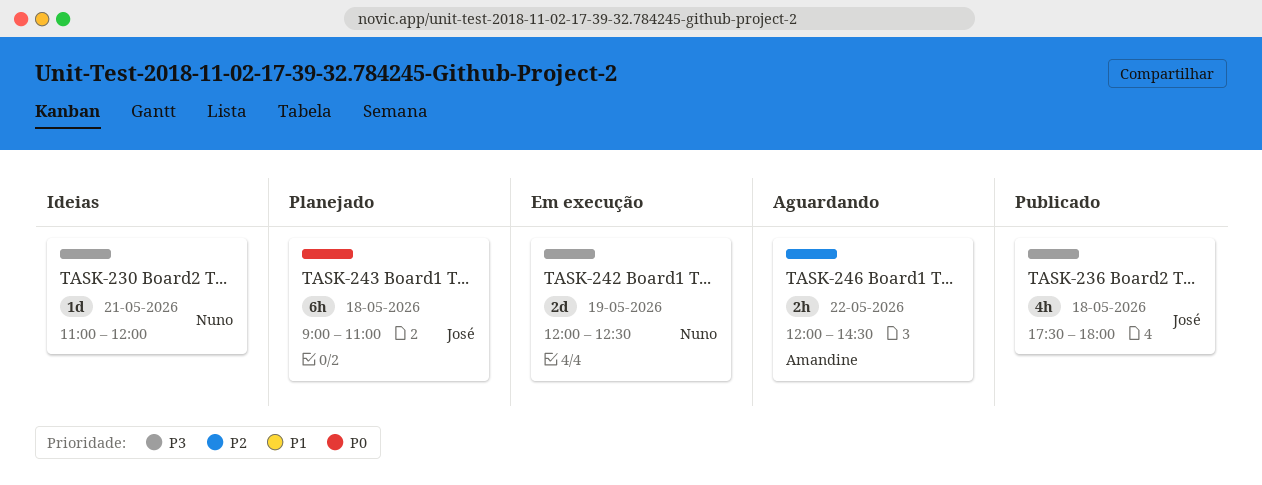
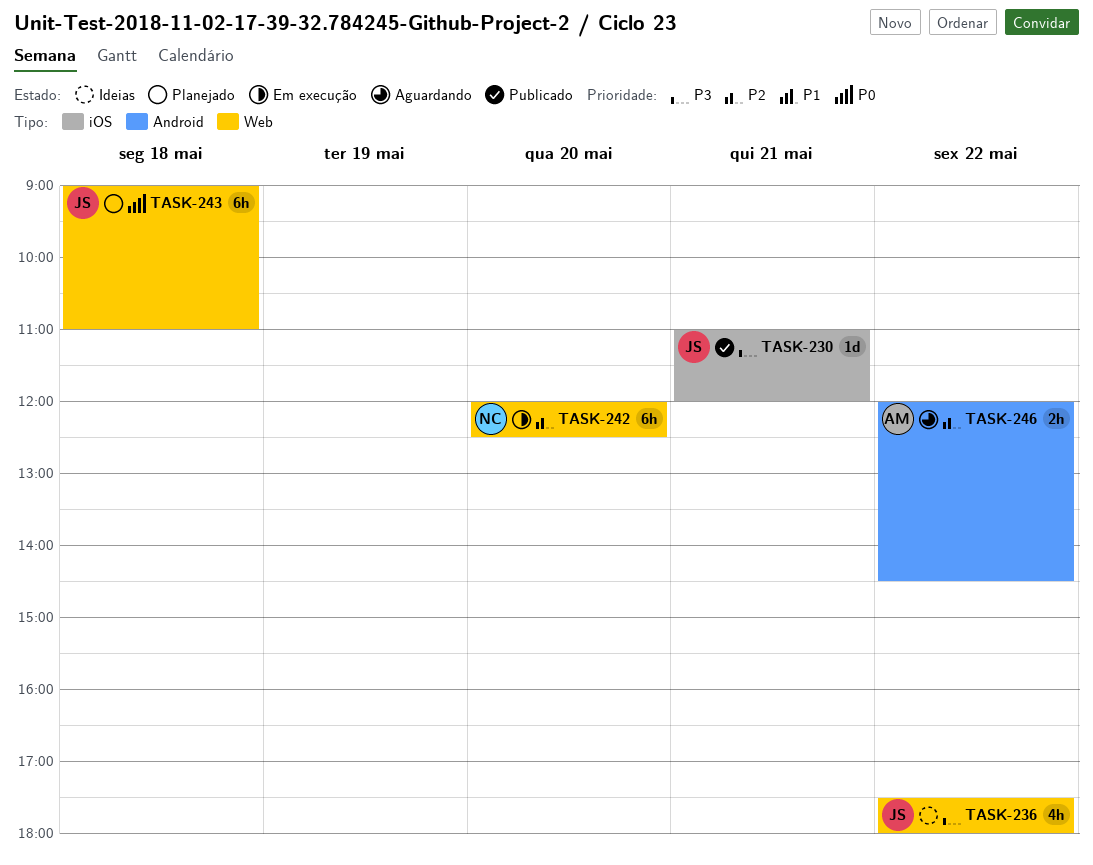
TASK-230, status: Ideias -> Publicado
TASK-230, owner: Nuno -> José
TASK-236, status: Publicado -> Ideias
TASK-236, day: May 18 -> May 22
TASK-242, priority: P3 -> P2
TASK-242, estimate: 2d -> 6h
TASK-242, day: May 19 -> May 20

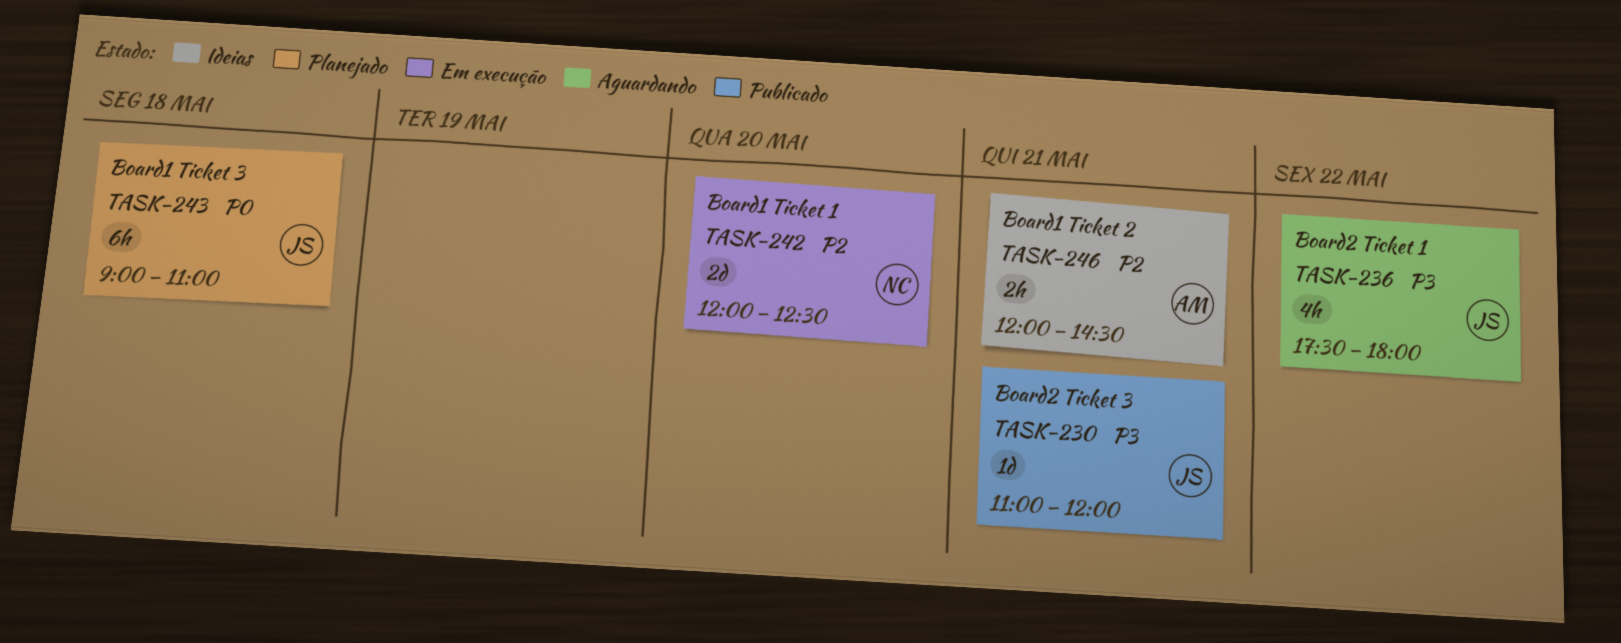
TASK-236, status: Ideias -> Aguardando
TASK-242, estimate: 6h -> 2d
TASK-246, status: Aguardando -> Ideias
TASK-246, day: May 22 -> May 21

